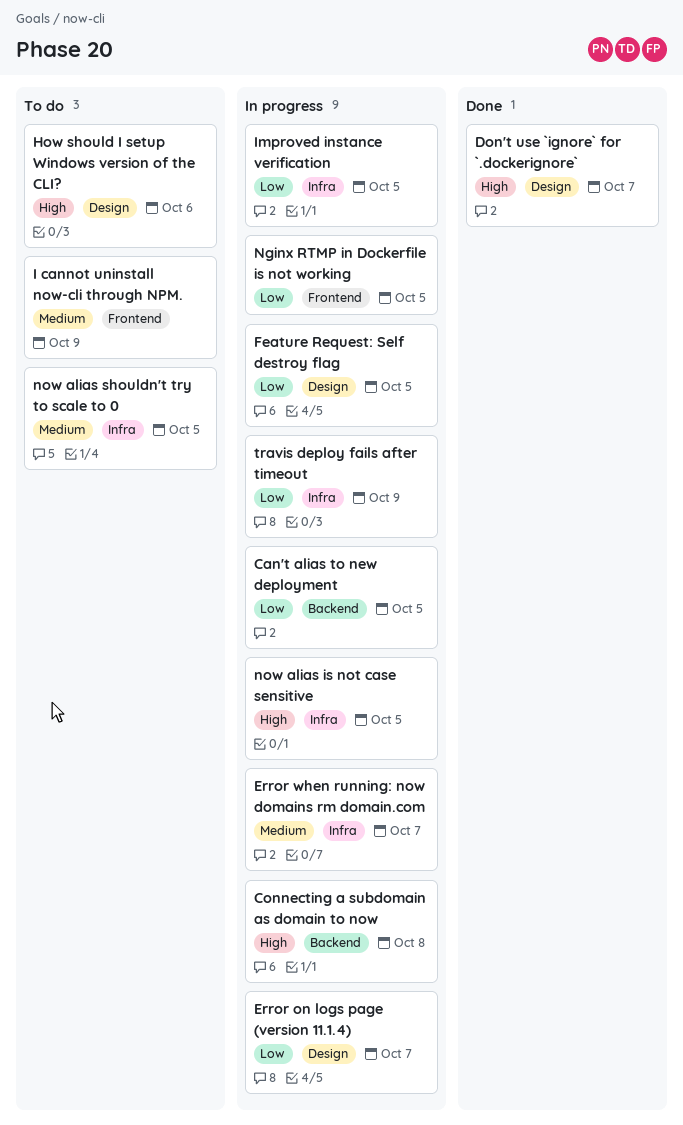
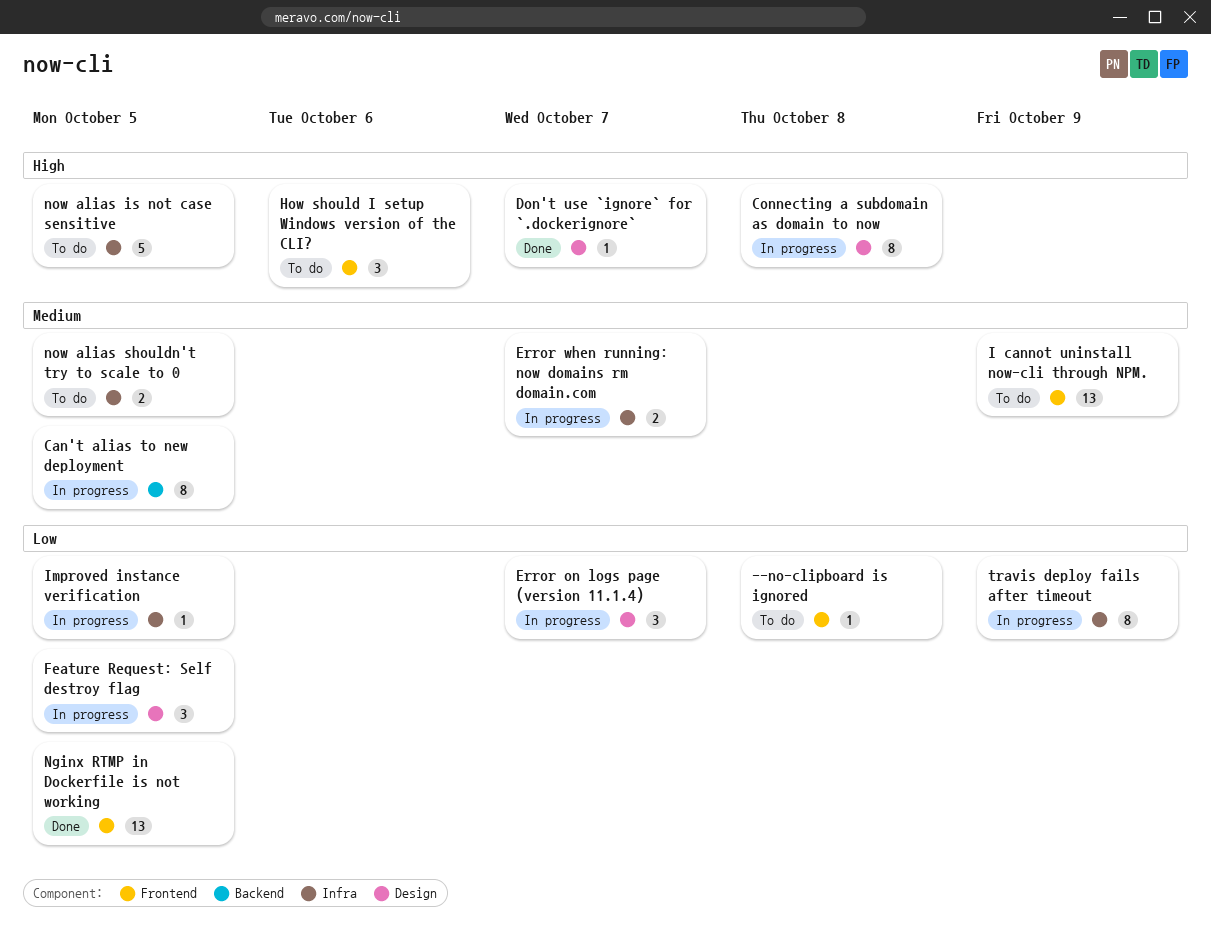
--no-clipboard is ignored: none -> present
Can't alias to new deployment, priority: Low -> Medium
Connecting a subdomain as domain to now, label: Backend -> Design
How should I setup Windows version of the CLI?, label: Design -> Frontend
Nginx RTMP in Dockerfile is not working, status: In progress -> Done
now alias is not case sensitive, status: In progress -> To do

